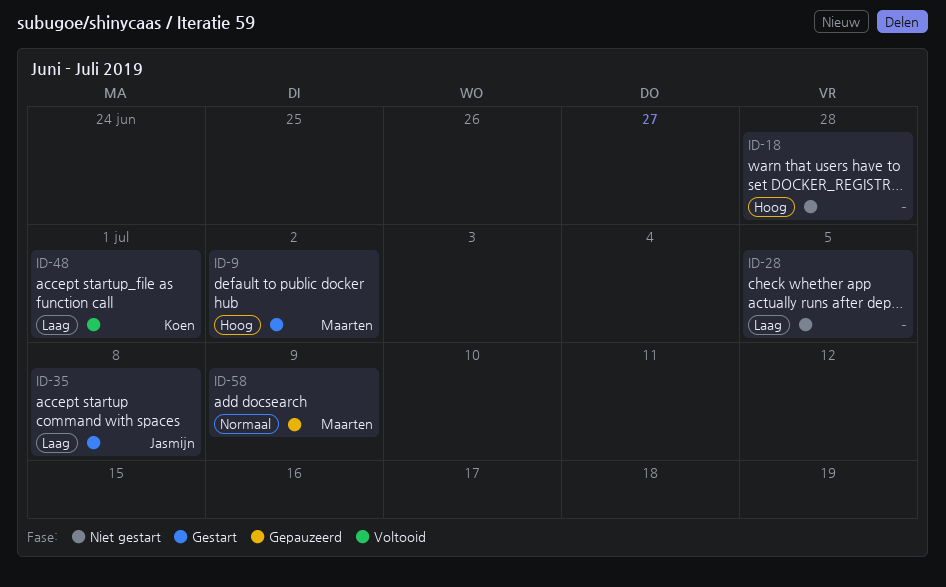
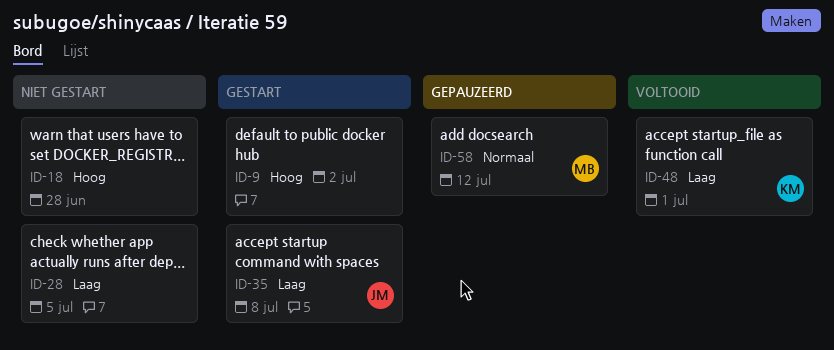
ID-9, owner: Maarten -> none
ID-58, due: Jul 9 -> Jul 12

